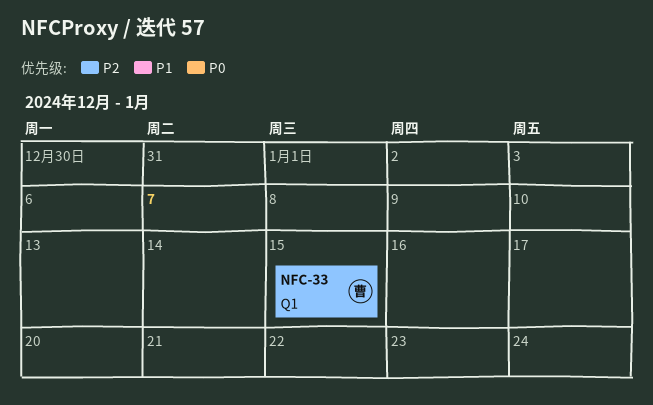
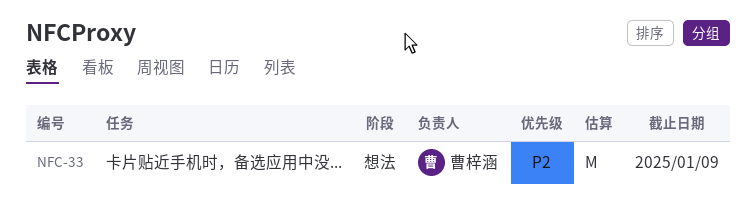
NFC-33, due: Jan 15 -> Jan 9

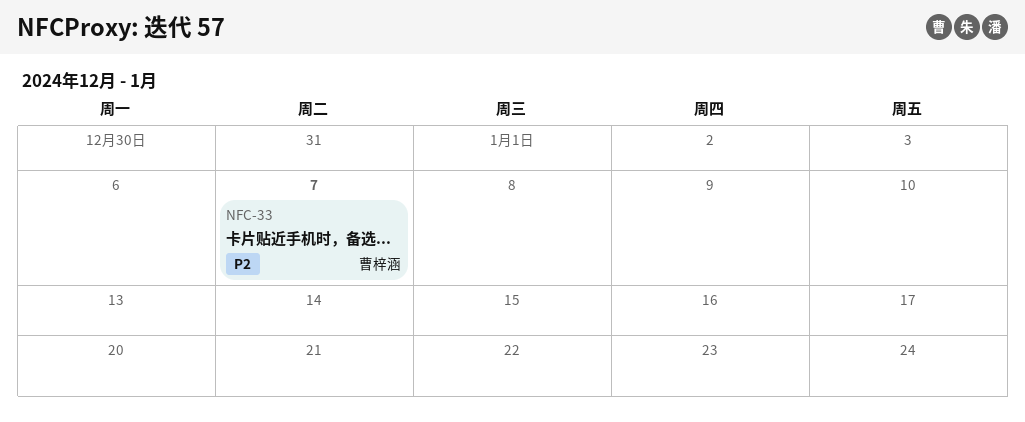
NFC-33, due: Jan 9 -> Jan 7

